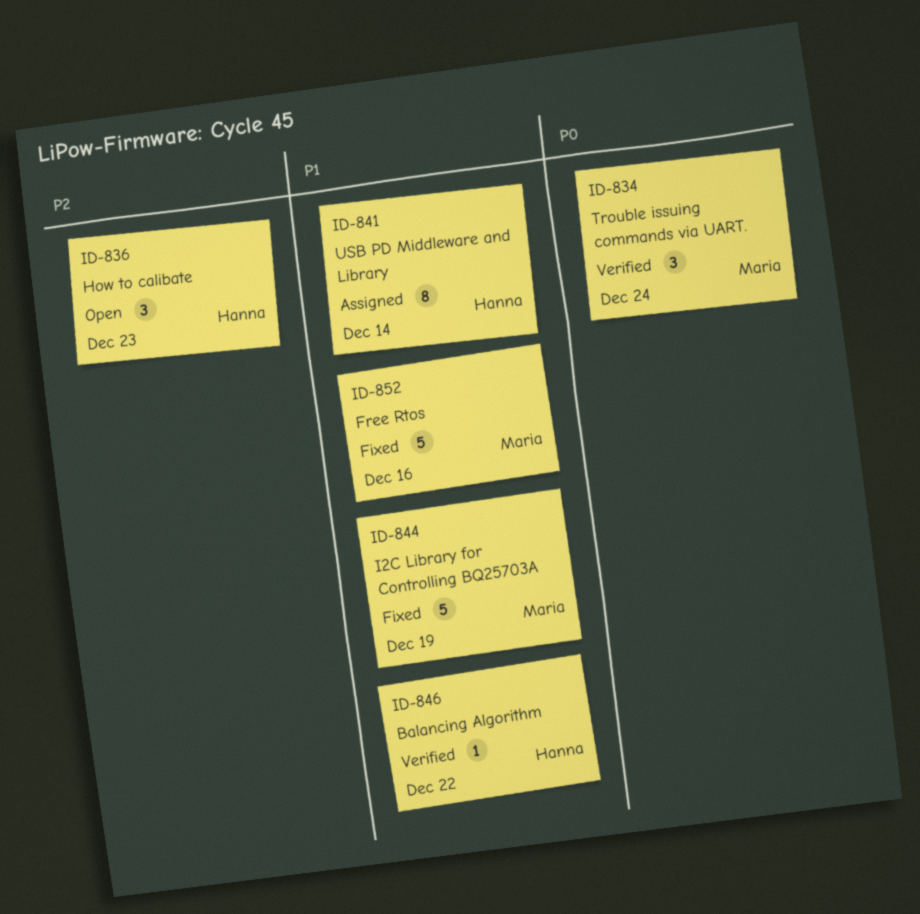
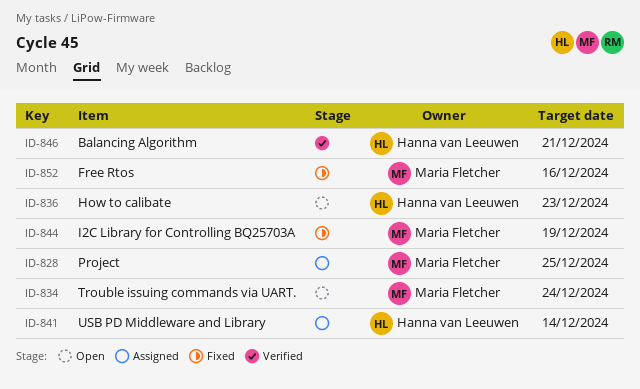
ID-828: none -> present
ID-834, status: Verified -> Open
ID-846, due: Dec 22 -> Dec 21

